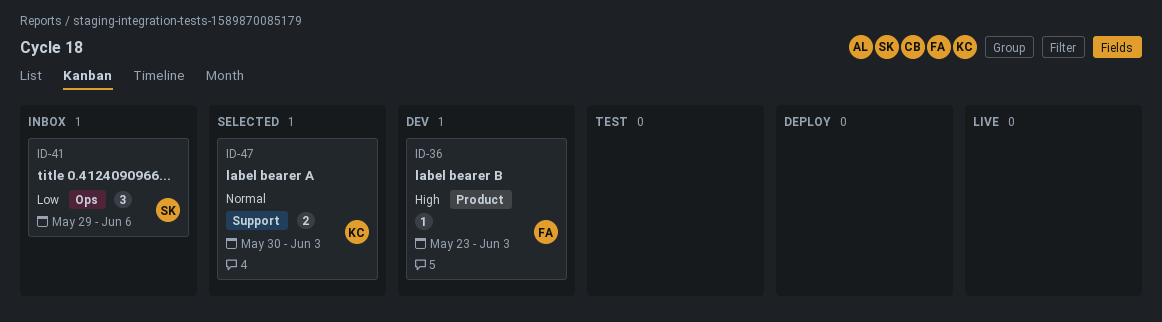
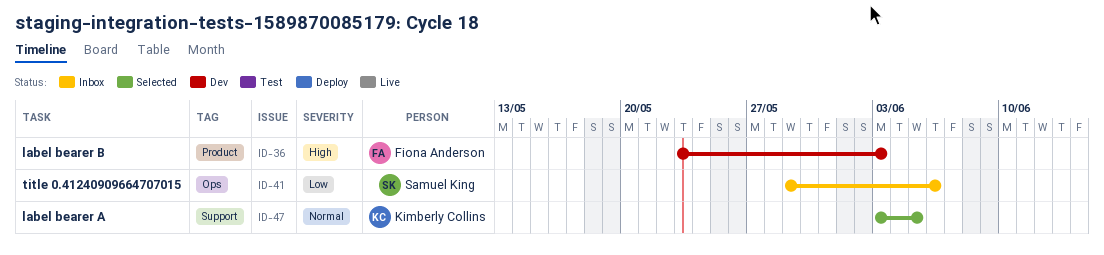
ID-47, start: May 30 -> Jun 3
ID-47, due: Jun 3 -> Jun 5

